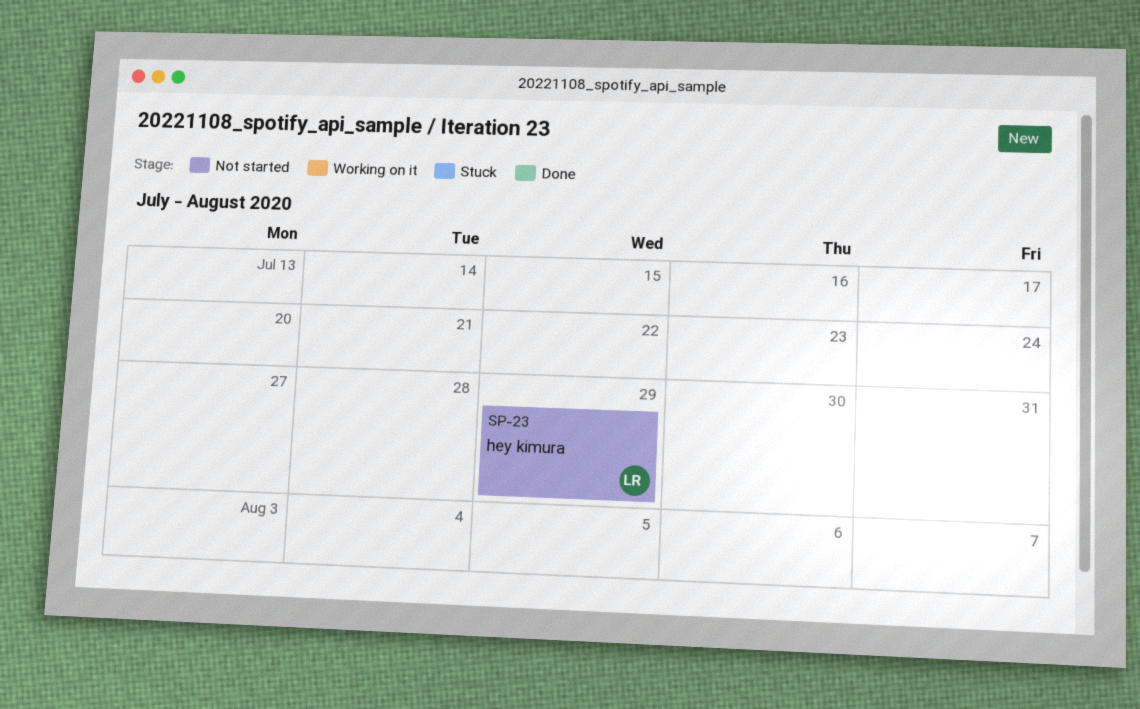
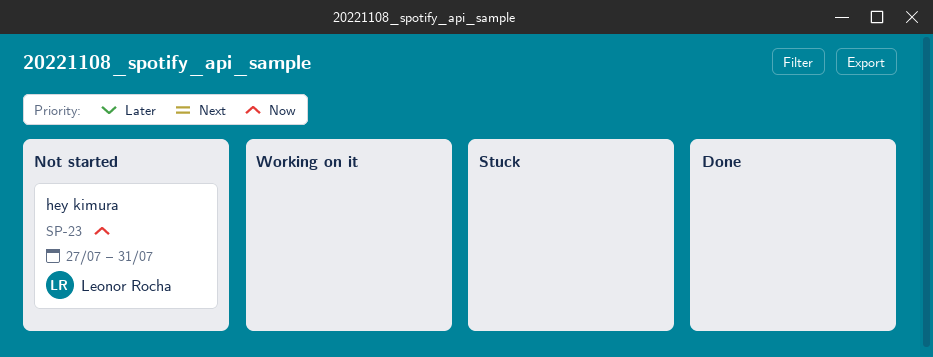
SP-23, due: Jul 29 -> Jul 31

